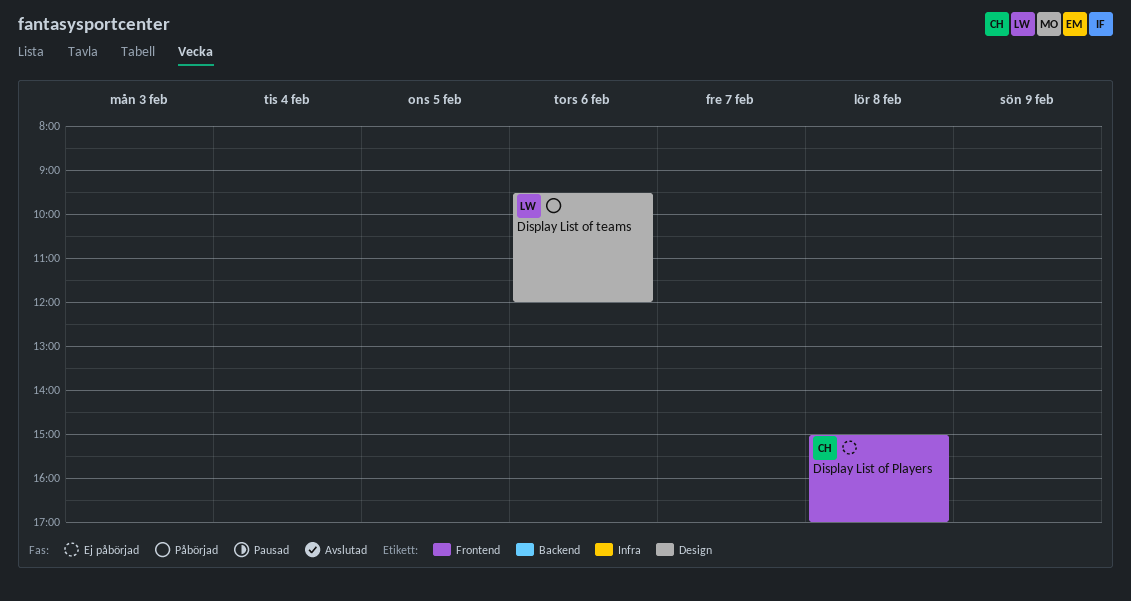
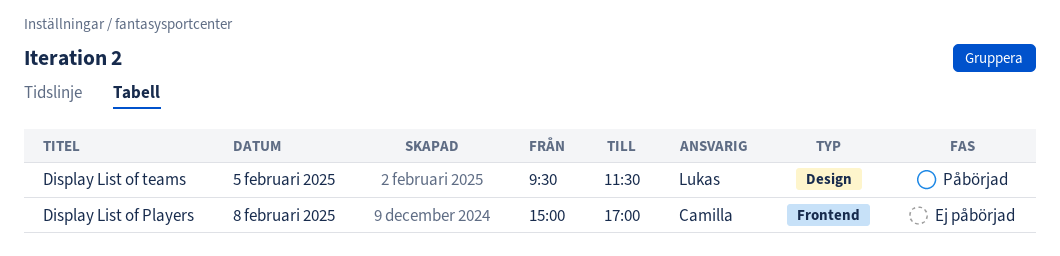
Display List of teams, day: Feb 6 -> Feb 5
Display List of teams, ends: 12:00 -> 11:30

